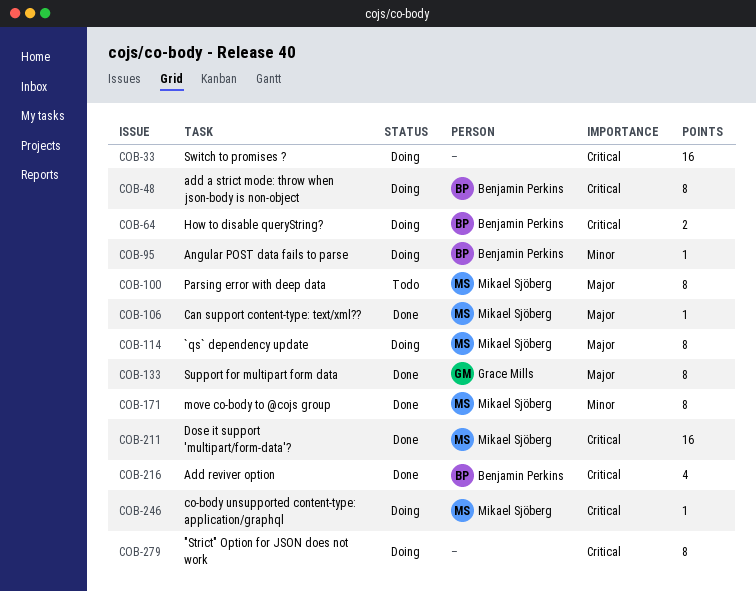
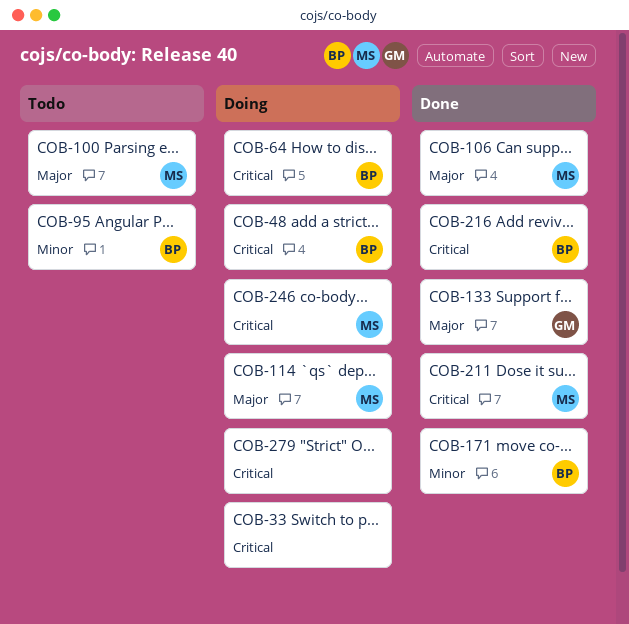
COB-95, status: Doing -> Todo
COB-171, owner: Mikael Sjöberg -> Benjamin Perkins

